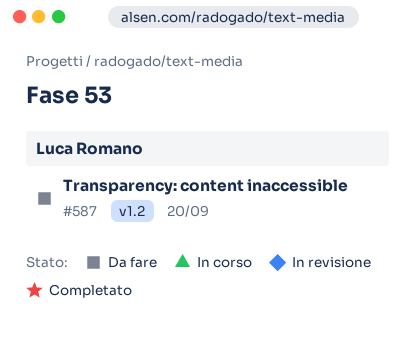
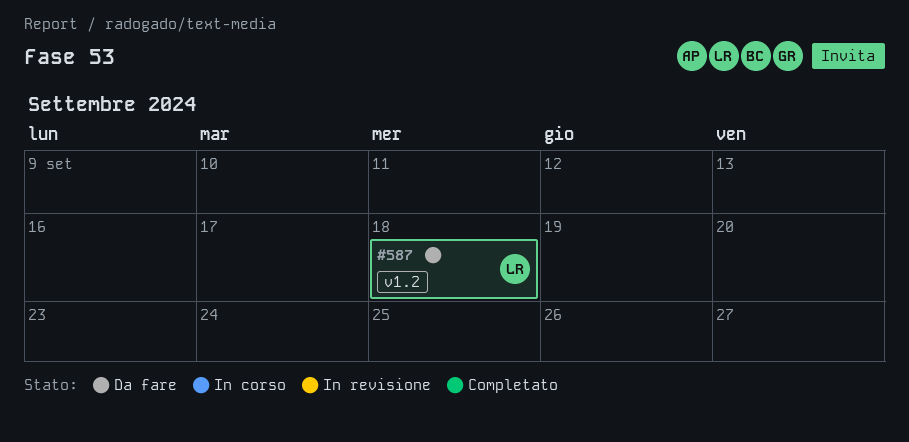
#587, due: Sep 20 -> Sep 18

